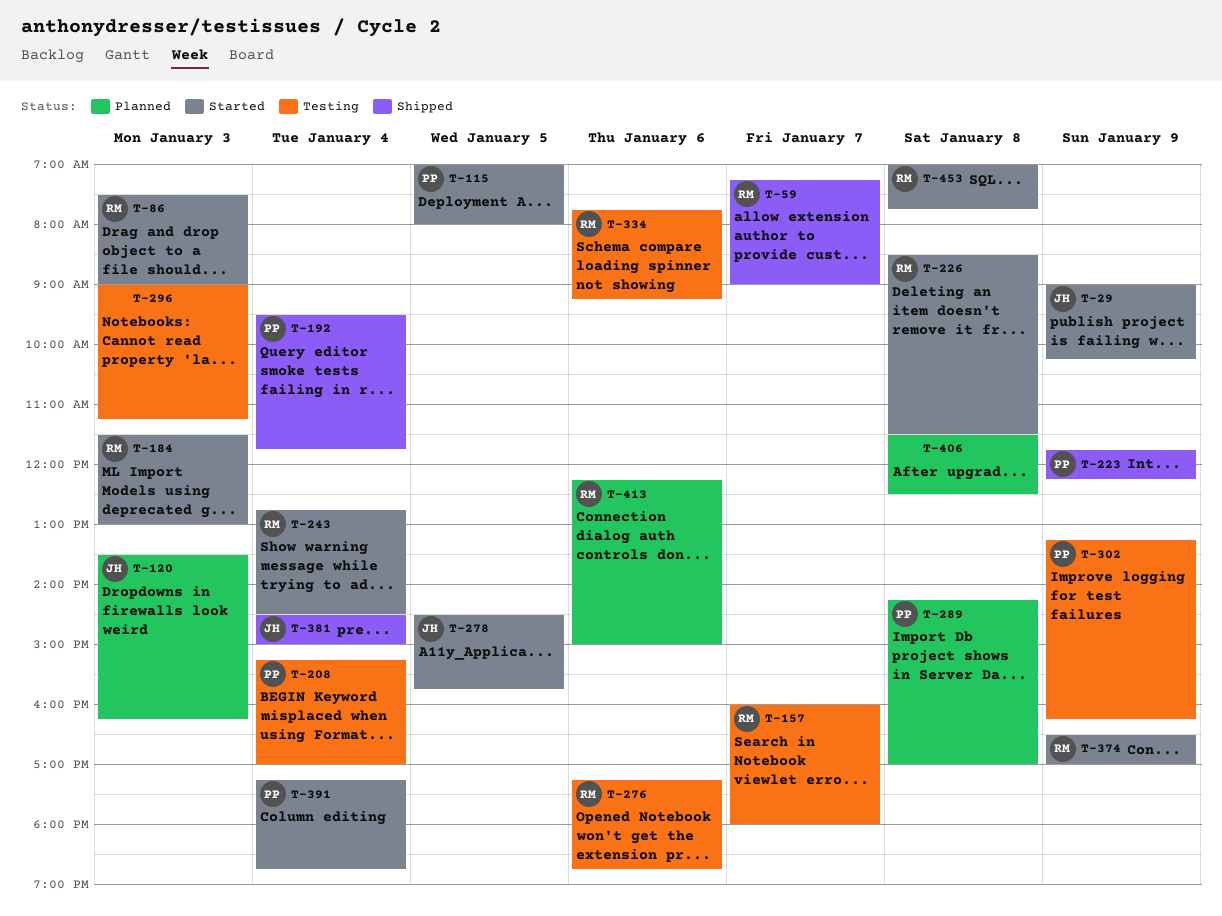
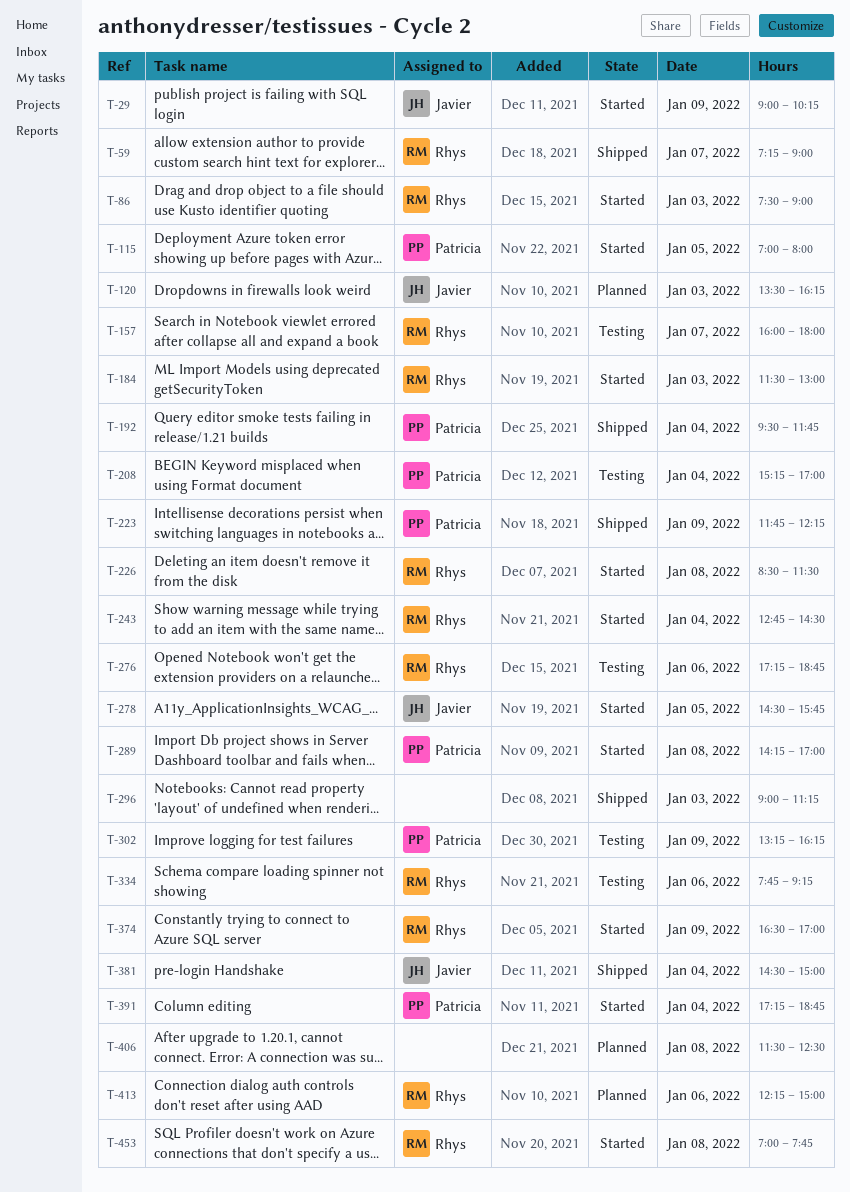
T-289, status: Planned -> Started
T-296, status: Testing -> Shipped

